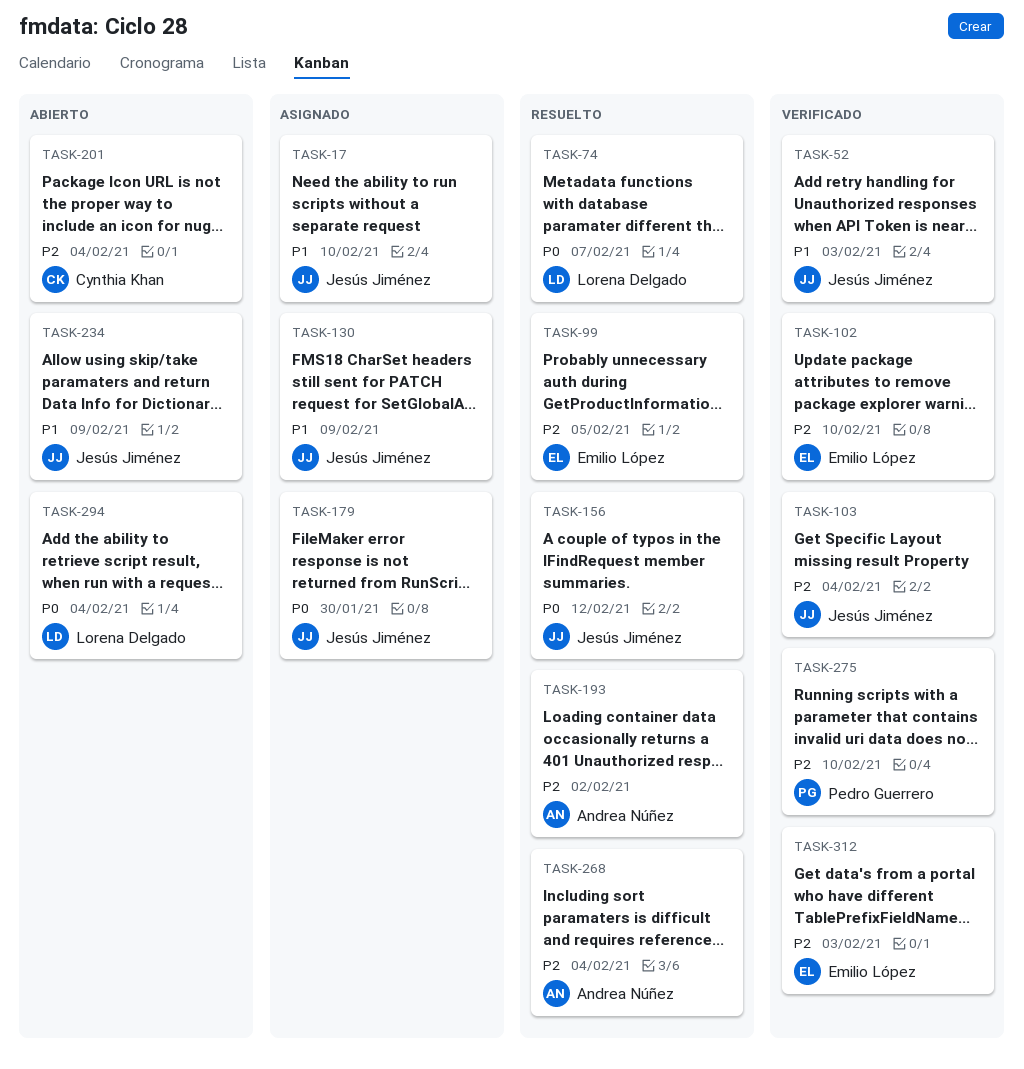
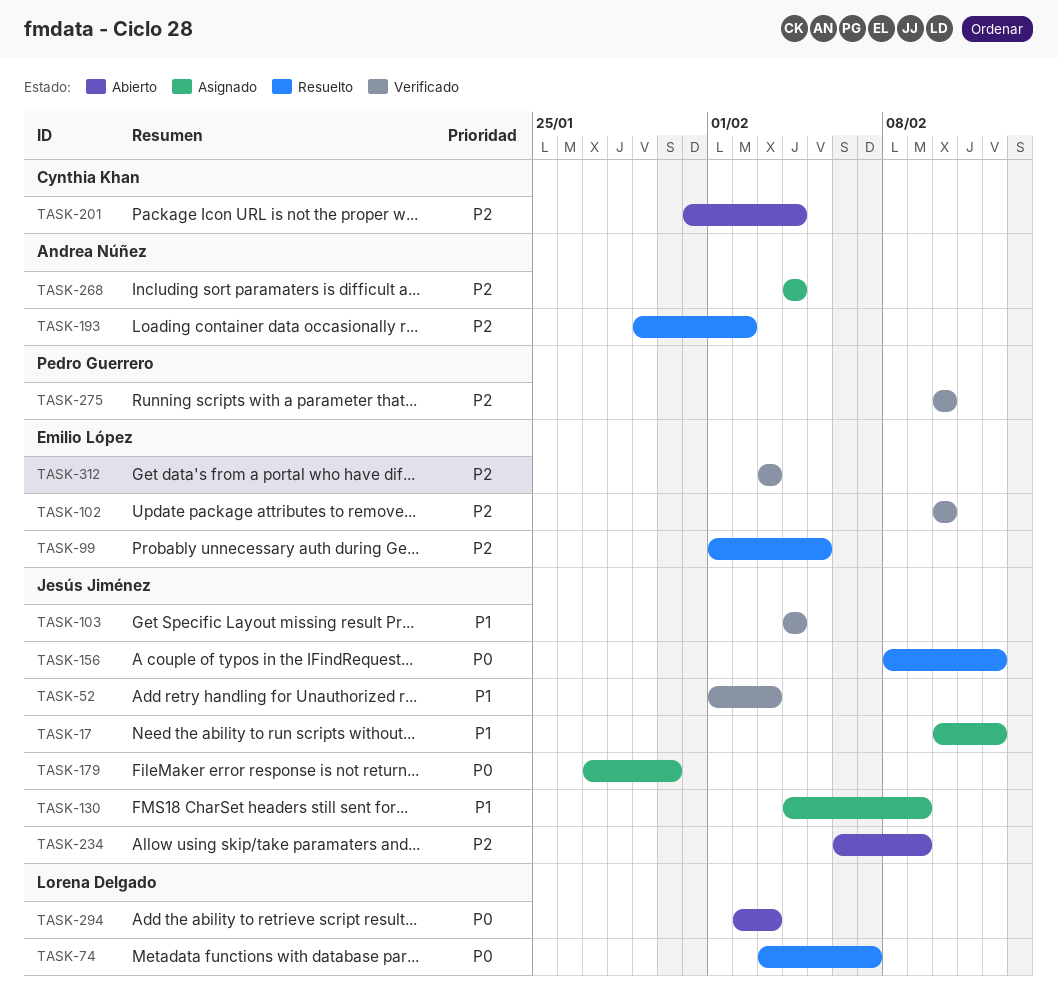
TASK-17, due: Feb 10 -> Feb 12
TASK-103, priority: P2 -> P1
TASK-234, priority: P1 -> P2
TASK-268, status: Resuelto -> Asignado
TASK-294, due: Feb 4 -> Feb 3

